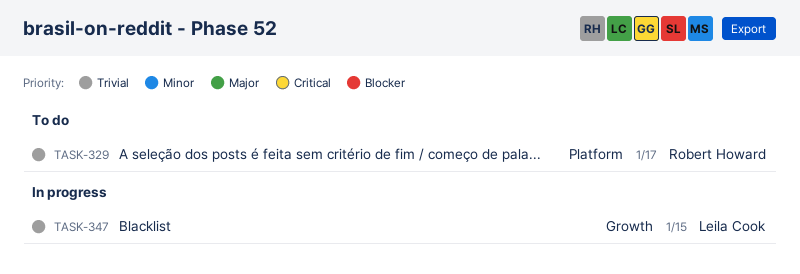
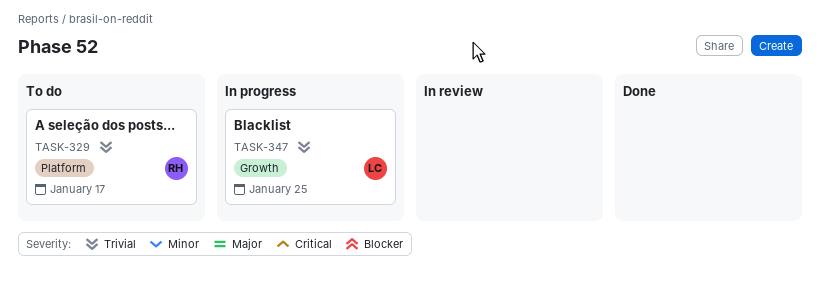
TASK-347, due: Jan 15 -> Jan 25

